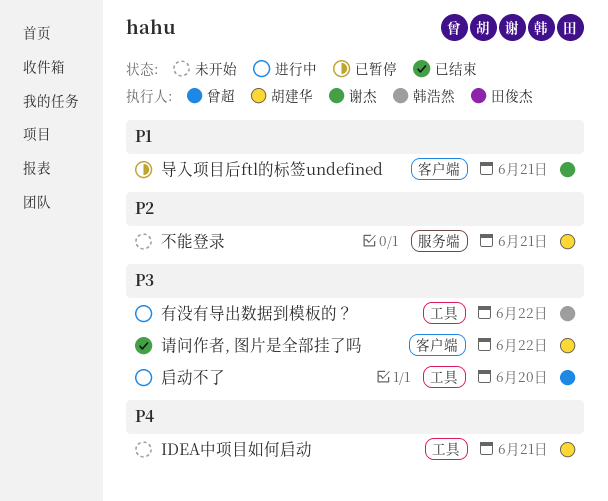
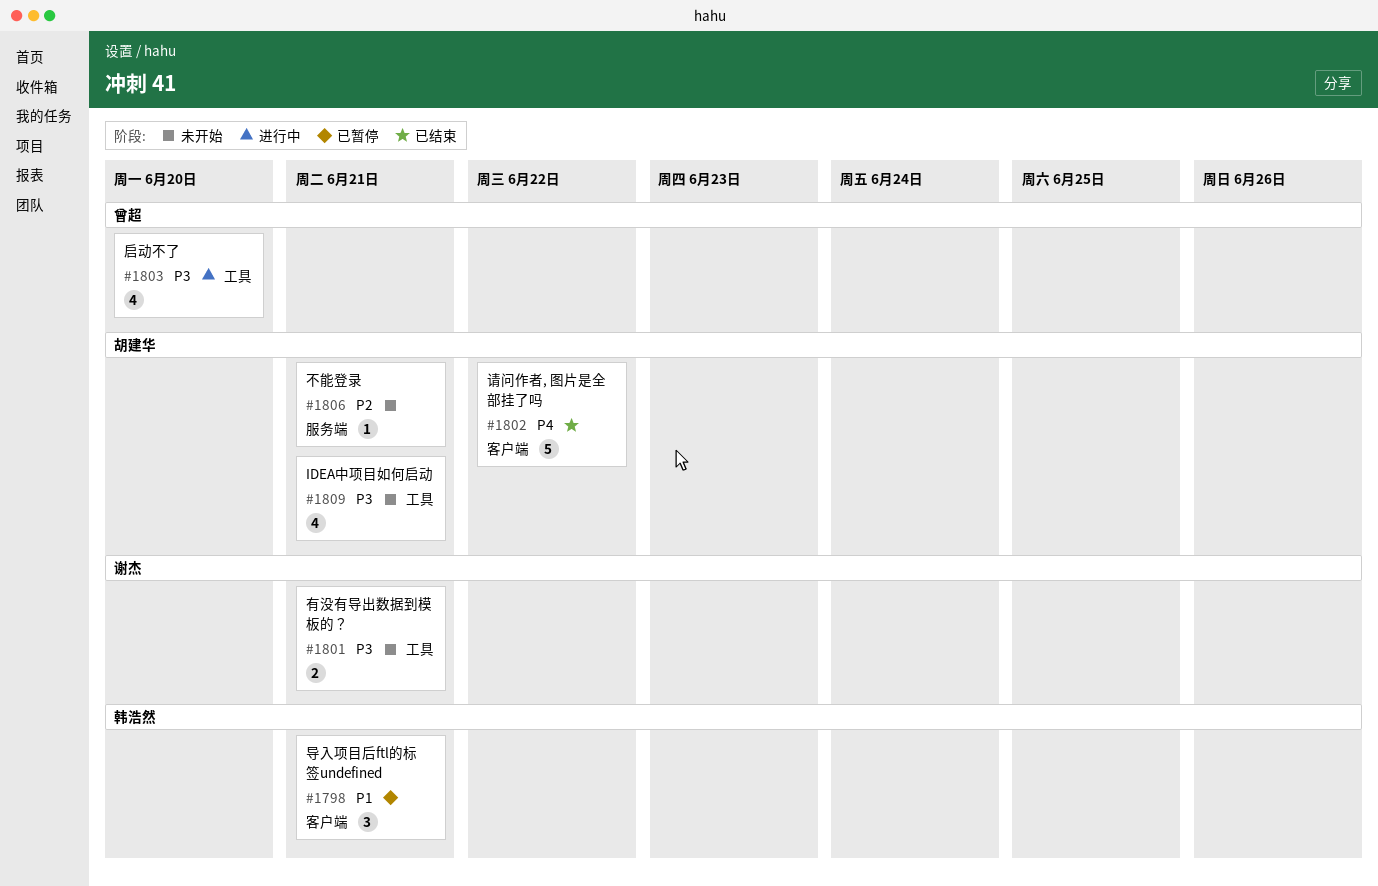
IDEA中项目如何启动, priority: P4 -> P3
导入项目后ftl的标签undefined, owner: 谢杰 -> 韩浩然
有没有导出数据到模板的？, status: 进行中 -> 未开始
有没有导出数据到模板的？, owner: 韩浩然 -> 谢杰
有没有导出数据到模板的？, due: Jun 22 -> Jun 21
请问作者, 图片是全部挂了吗, priority: P3 -> P4

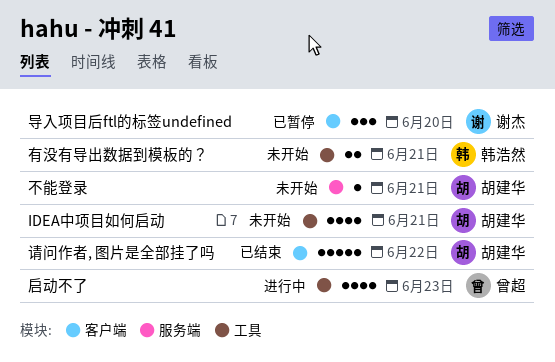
启动不了, due: Jun 20 -> Jun 23
导入项目后ftl的标签undefined, owner: 韩浩然 -> 谢杰
导入项目后ftl的标签undefined, due: Jun 21 -> Jun 20
有没有导出数据到模板的？, owner: 谢杰 -> 韩浩然

